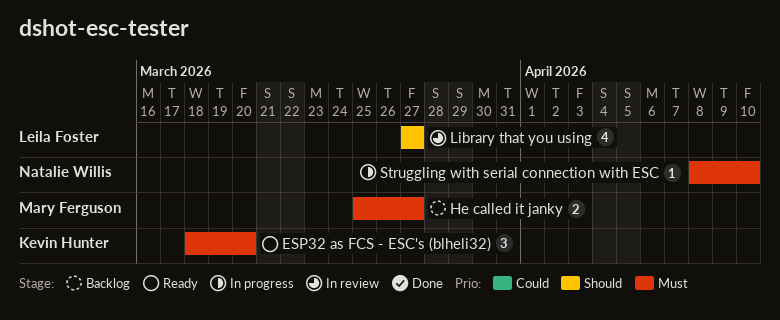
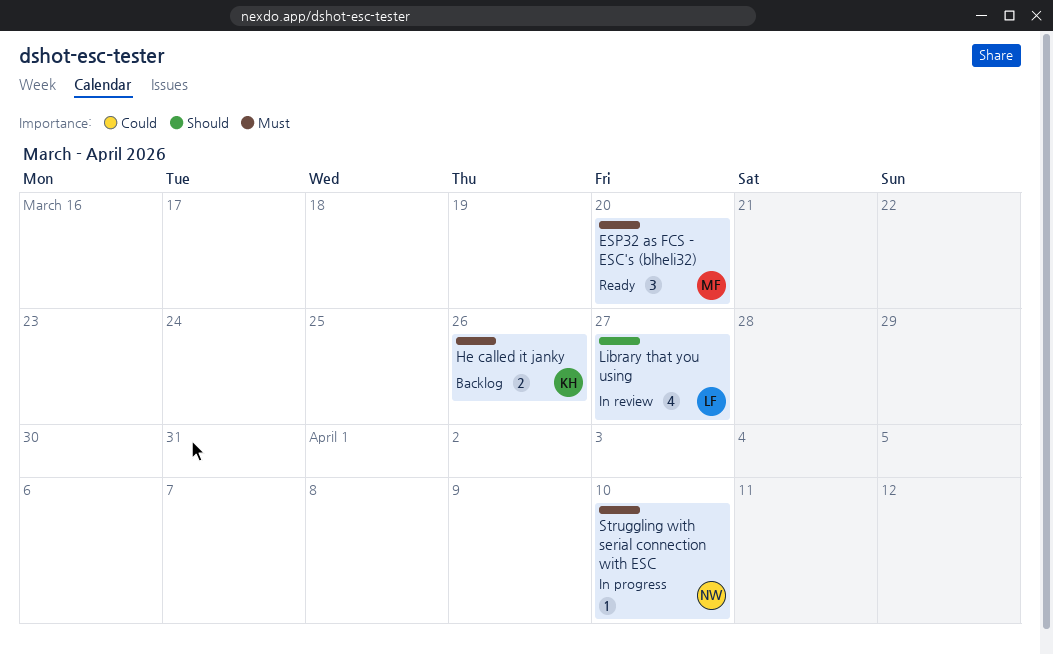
ESP32 as FCS - ESC's (blheli32), owner: Kevin Hunter -> Mary Ferguson
He called it janky, owner: Mary Ferguson -> Kevin Hunter
He called it janky, due: Mar 27 -> Mar 26

